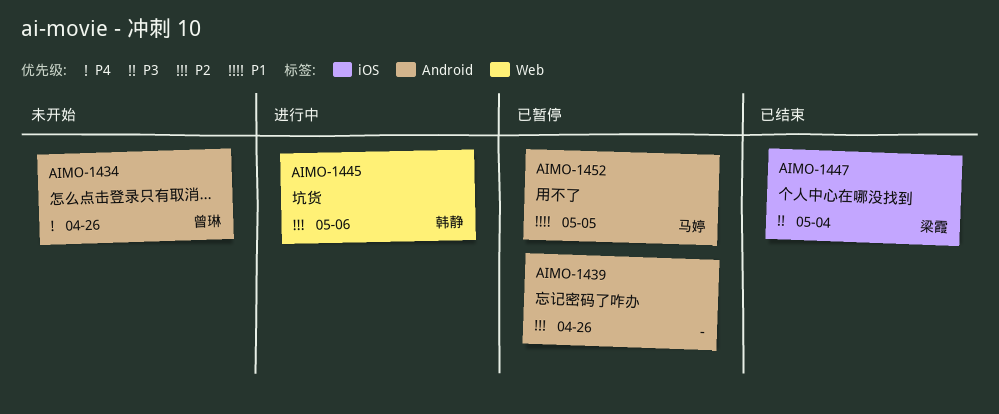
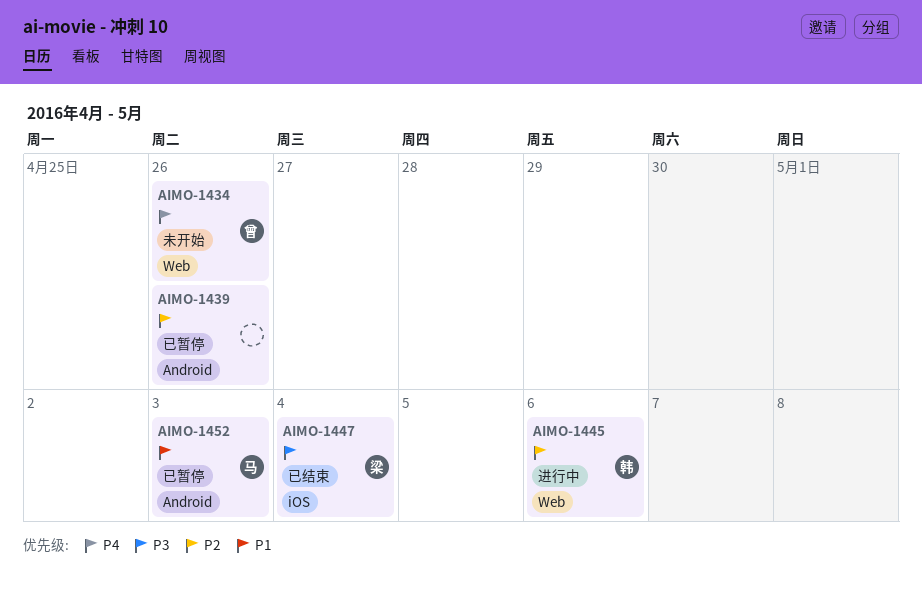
AIMO-1434, label: Android -> Web
AIMO-1452, due: May 5 -> May 3

